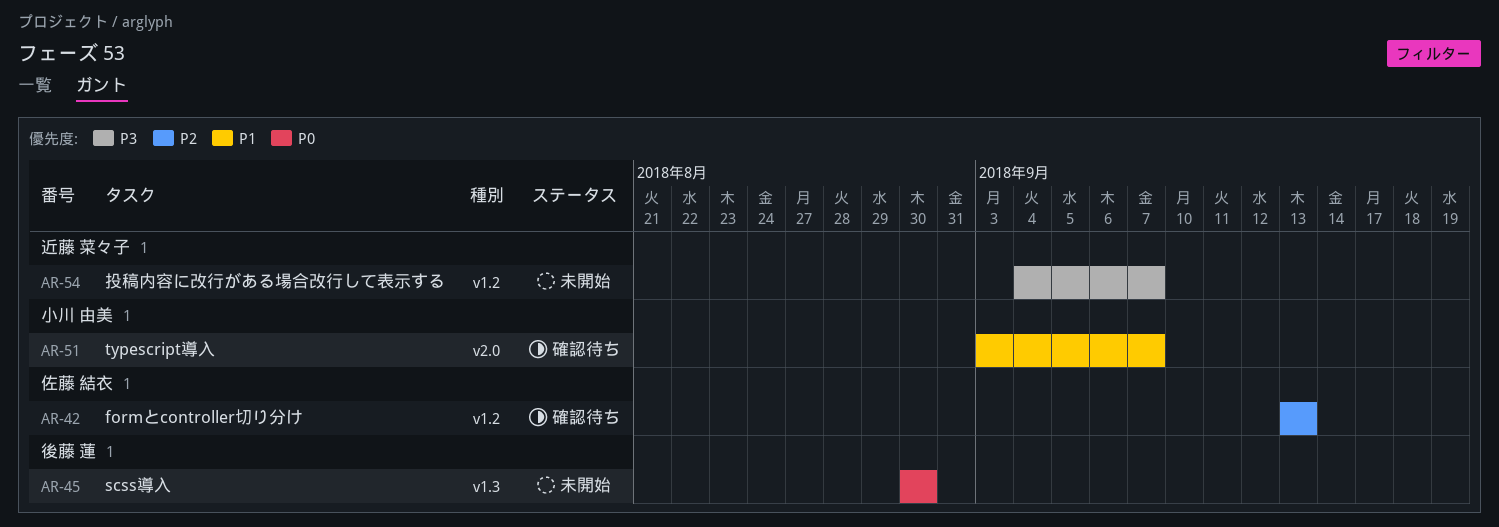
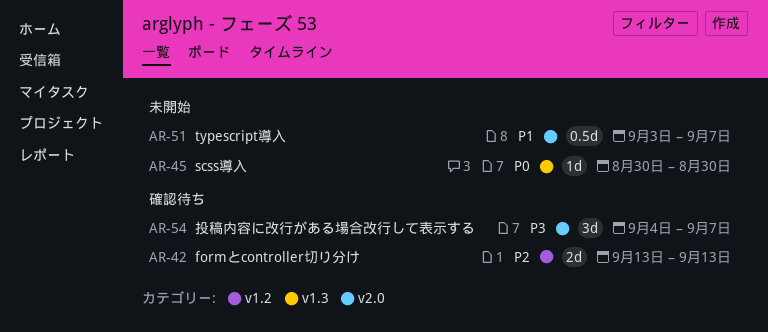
AR-51, status: 確認待ち -> 未開始
AR-54, status: 未開始 -> 確認待ち
AR-54, label: v1.2 -> v2.0

